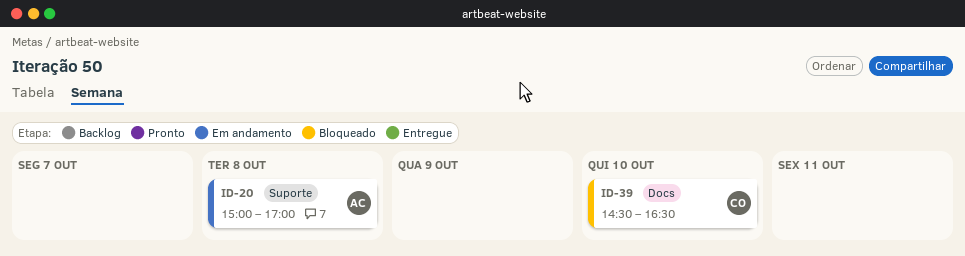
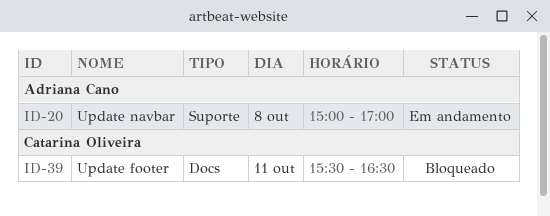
ID-39, day: Oct 10 -> Oct 11
ID-39, begins: 14:30 -> 15:30

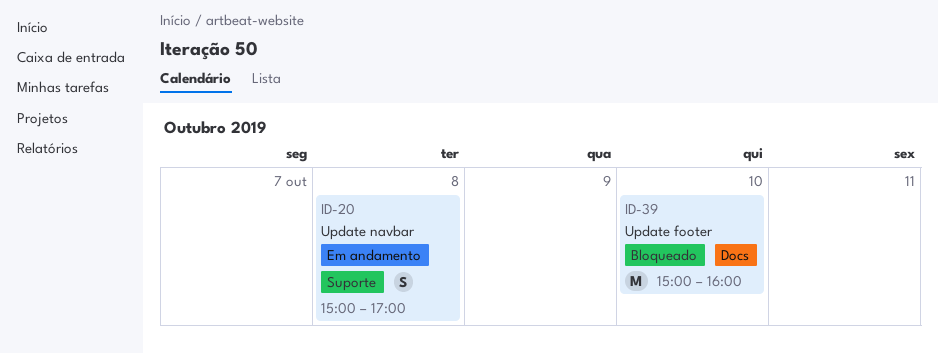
ID-39, day: Oct 11 -> Oct 10
ID-39, begins: 15:30 -> 15:00
ID-39, ends: 16:30 -> 16:00

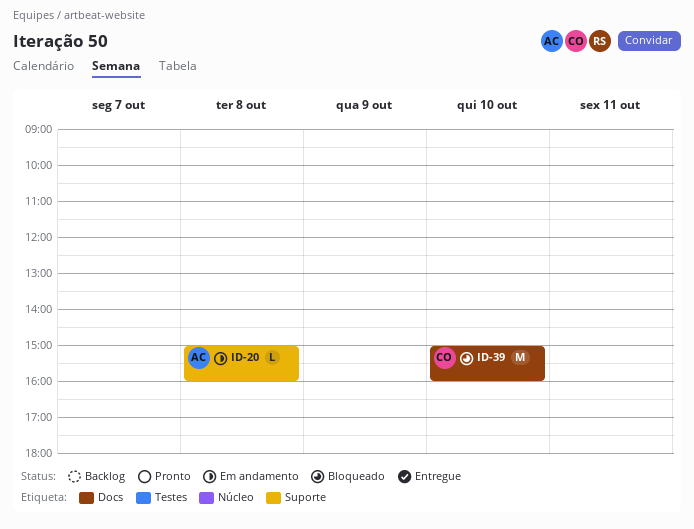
ID-20, estimate: S -> L
ID-20, ends: 17:00 -> 16:00

